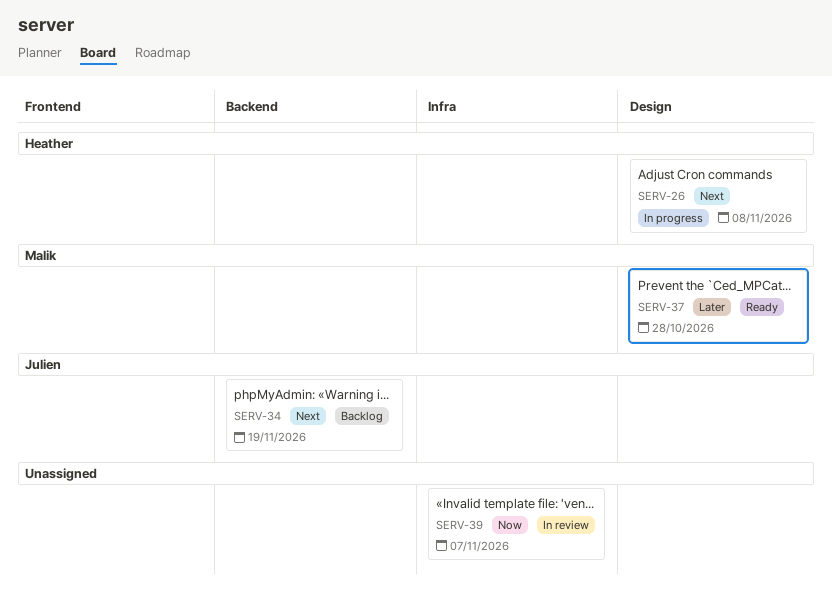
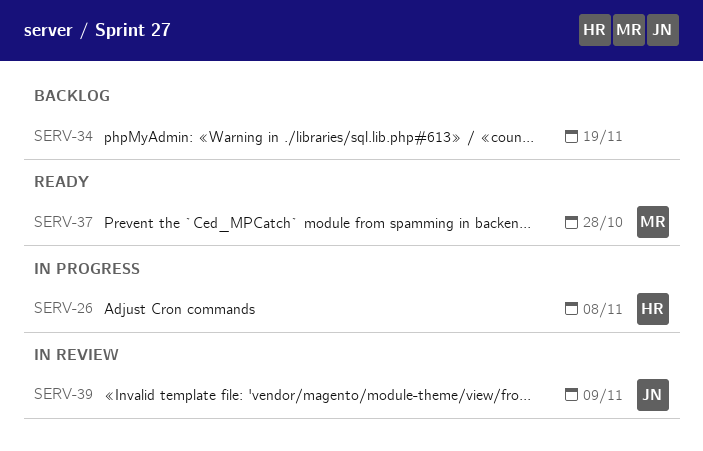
SERV-34, owner: Julien -> none
SERV-39, owner: none -> Julien
SERV-39, due: Nov 7 -> Nov 9

